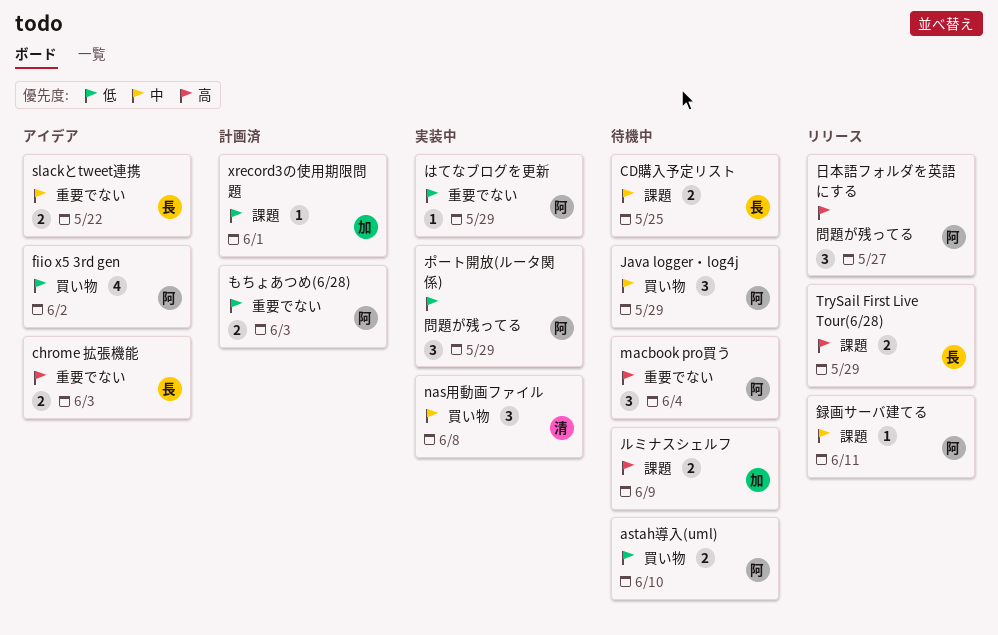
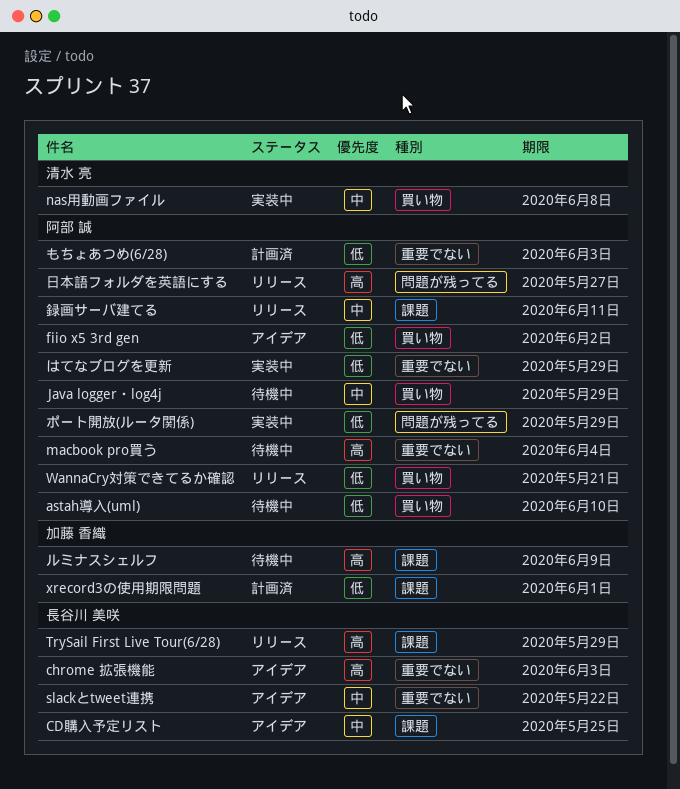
CD購入予定リスト, status: 待機中 -> アイデア
WannaCry対策できてるか確認: none -> present

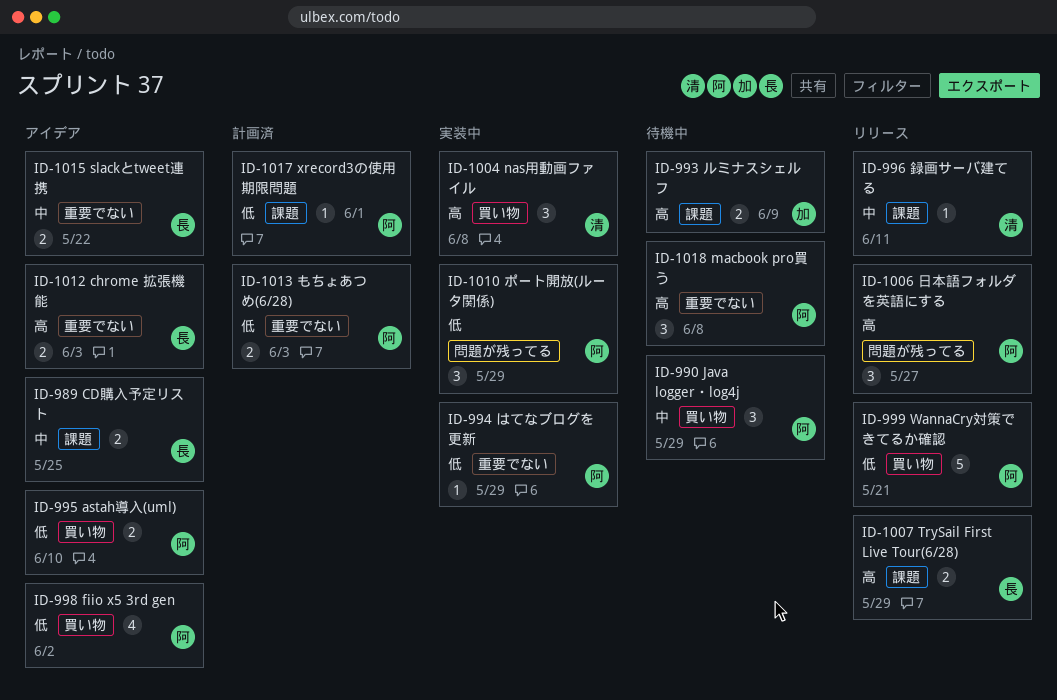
astah導入(uml), status: 待機中 -> アイデア
macbook pro買う, due: Jun 4 -> Jun 8
nas用動画ファイル, priority: 中 -> 高
xrecord3の使用期限問題, owner: 加藤 香織 -> 阿部 誠
録画サーバ建てる, owner: 阿部 誠 -> 清水 亮

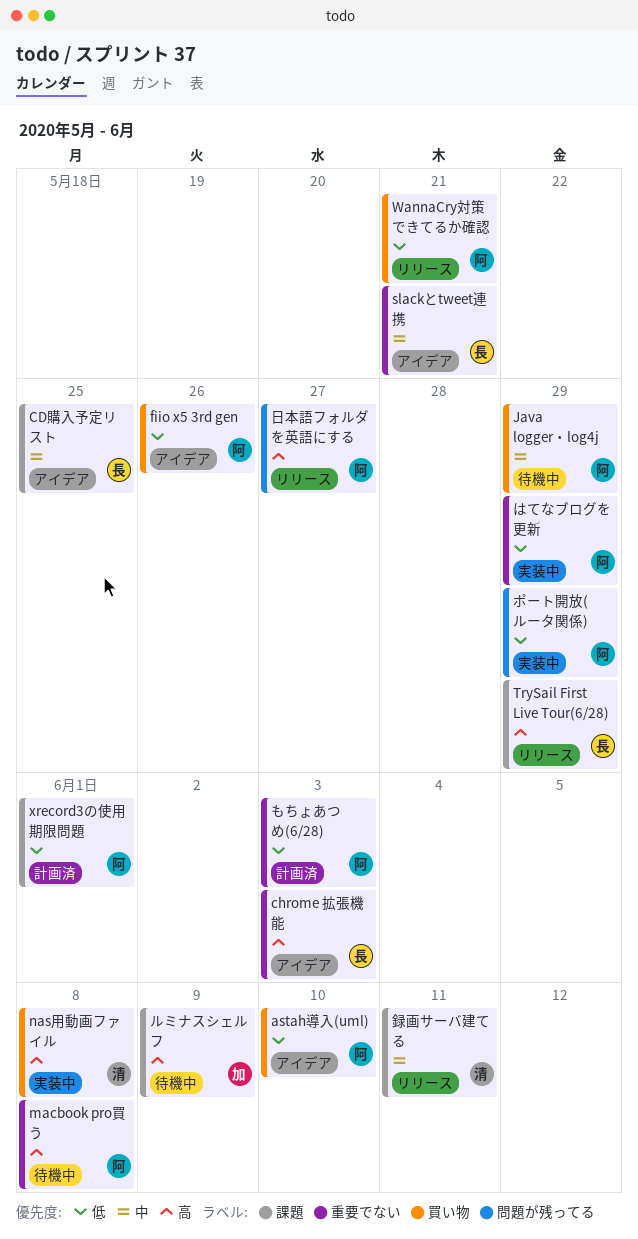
fiio x5 3rd gen, due: Jun 2 -> May 26
slackとtweet連携, due: May 22 -> May 21

